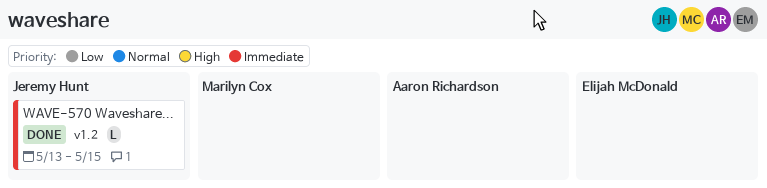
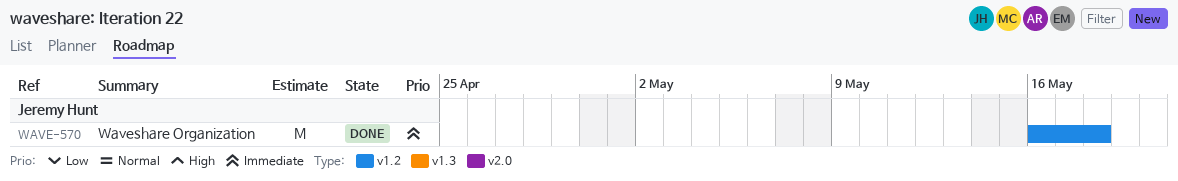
WAVE-570, estimate: L -> M
WAVE-570, start: May 13 -> May 16
WAVE-570, due: May 15 -> May 18

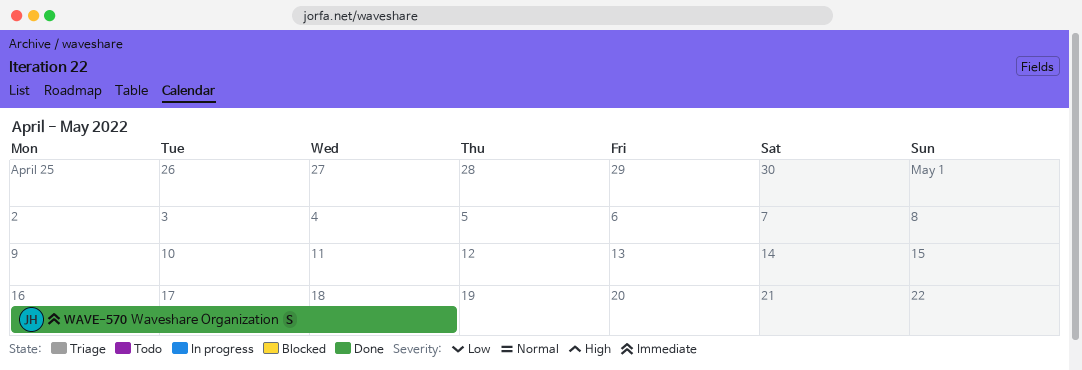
WAVE-570, estimate: M -> S

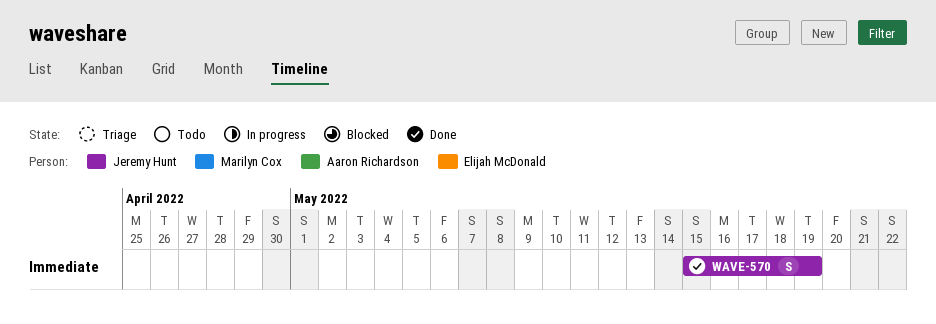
WAVE-570, start: May 16 -> May 15
WAVE-570, due: May 18 -> May 19

